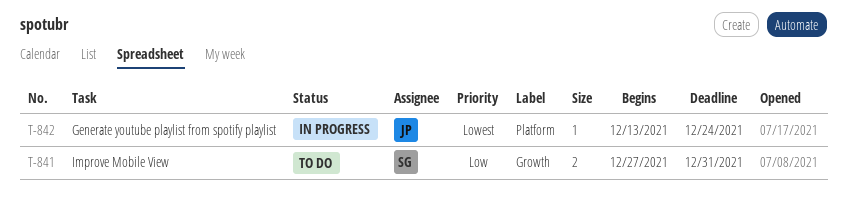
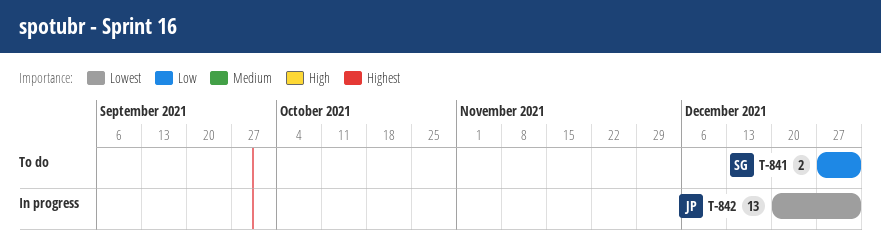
T-842, estimate: 1 -> 13
T-842, start: Dec 13 -> Dec 20
T-842, due: Dec 24 -> Dec 31

